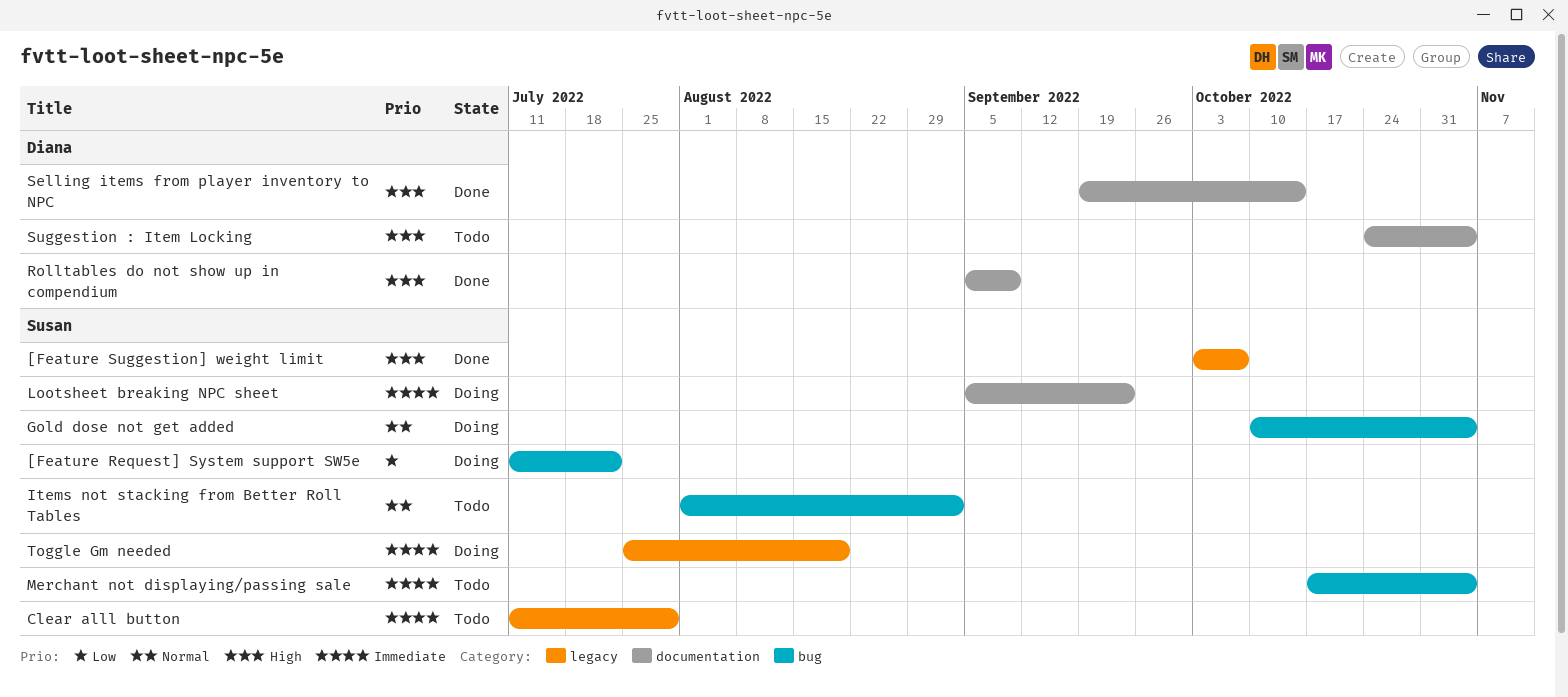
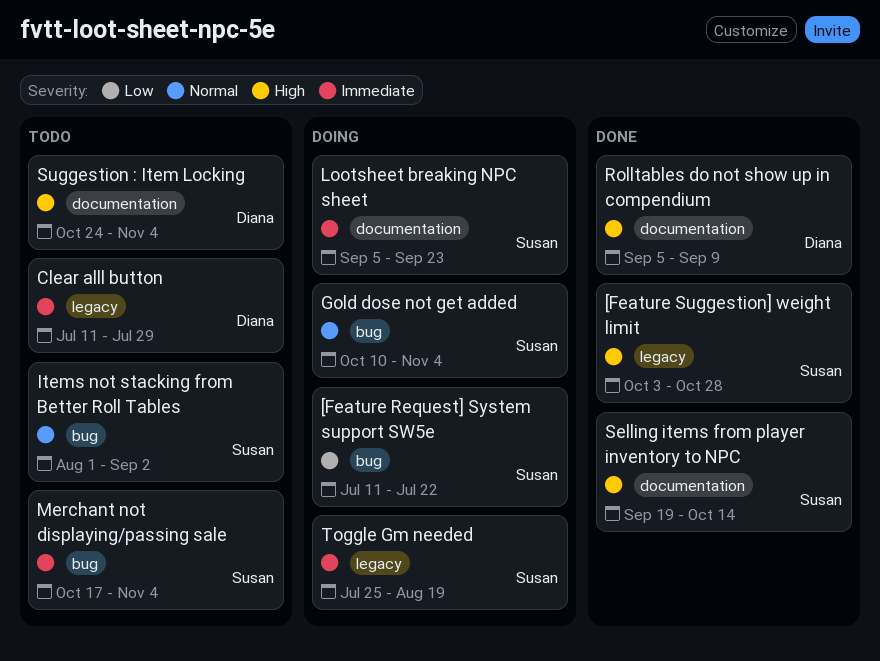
[Feature Suggestion] weight limit, due: Oct 7 -> Oct 28
Clear alll button, owner: Susan -> Diana
Selling items from player inventory to NPC, owner: Diana -> Susan

